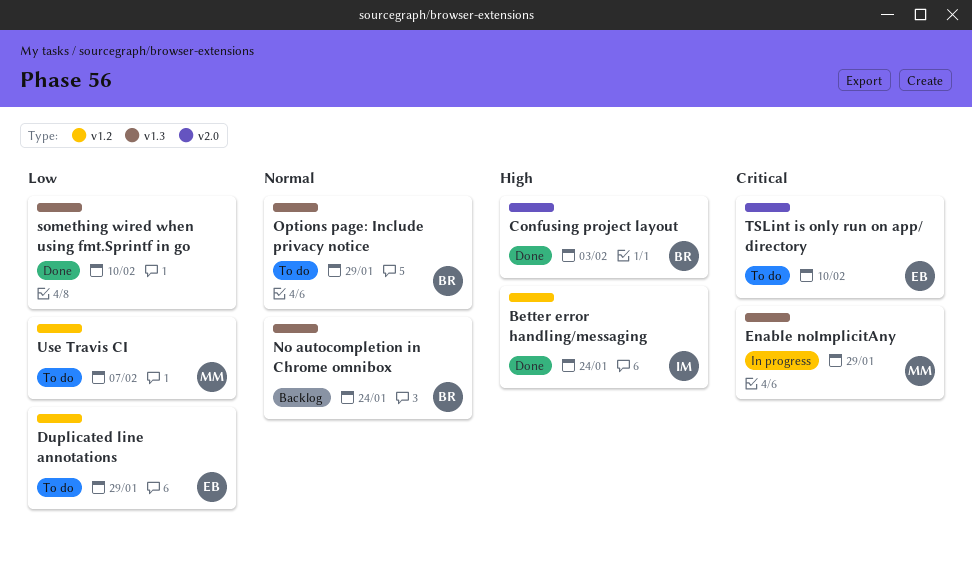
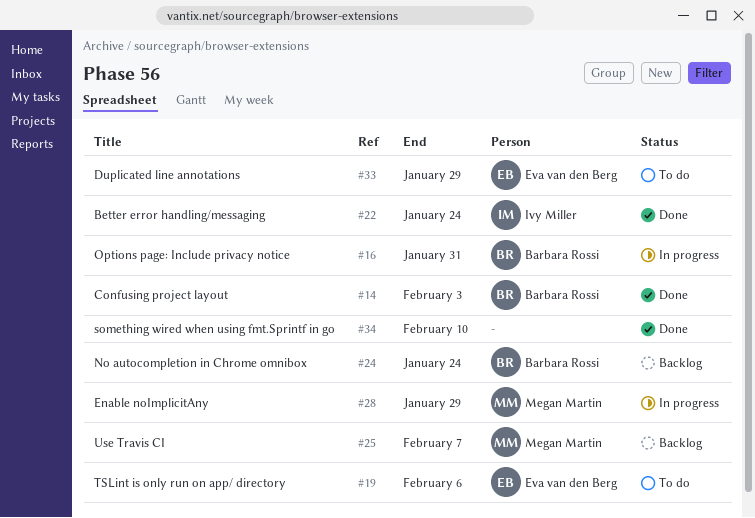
Options page: Include privacy notice, status: To do -> In progress
Options page: Include privacy notice, due: Jan 29 -> Jan 31
TSLint is only run on app/ directory, due: Feb 10 -> Feb 6
Use Travis CI, status: To do -> Backlog

